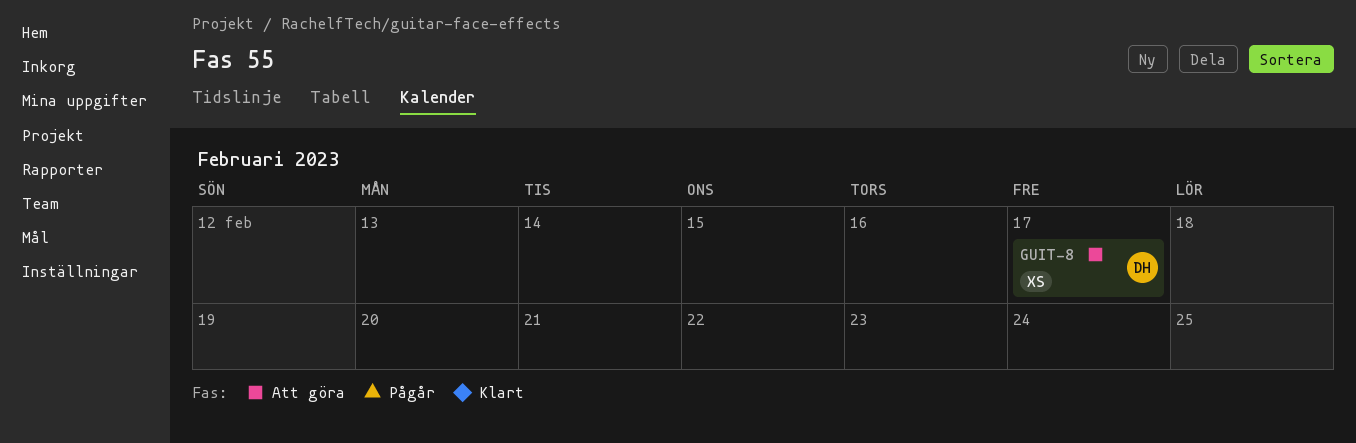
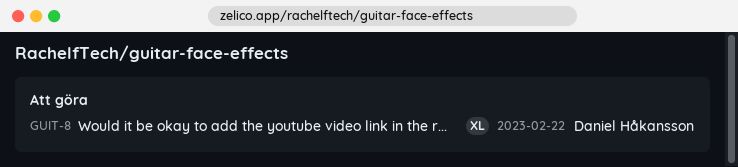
GUIT-8, estimate: XS -> XL
GUIT-8, due: Feb 17 -> Feb 22

